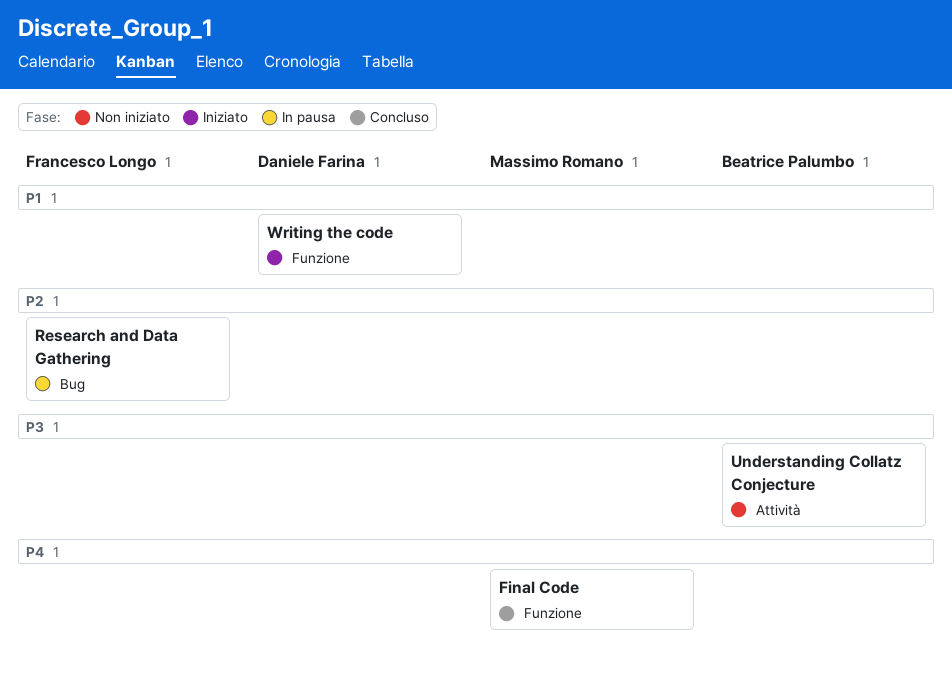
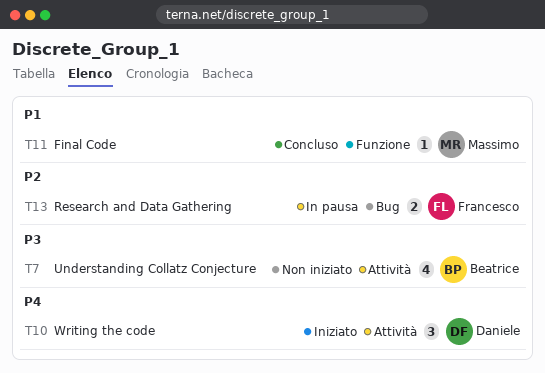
Final Code, priority: P4 -> P1
Writing the code, priority: P1 -> P4
Writing the code, label: Funzione -> Attività

